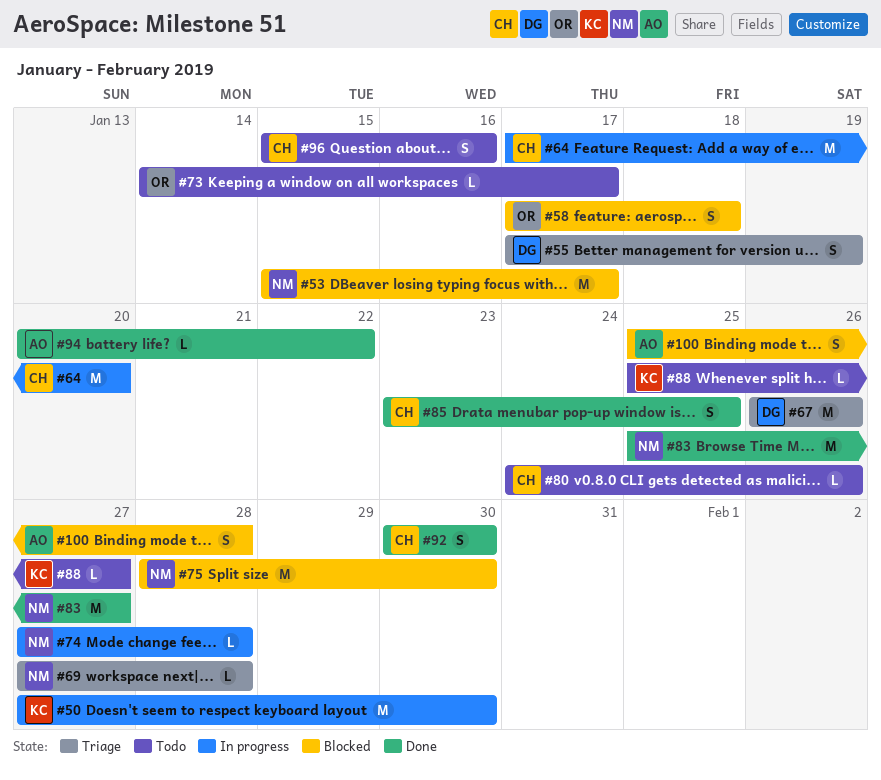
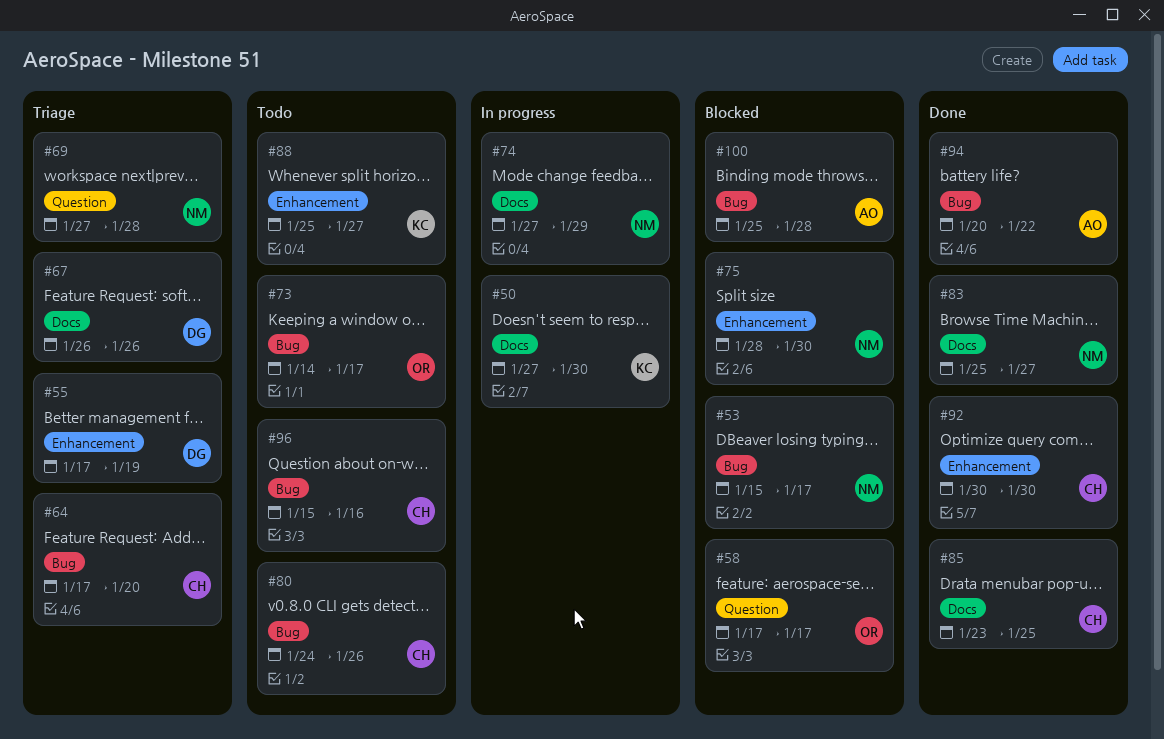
#58, due: Jan 18 -> Jan 17
#64, status: In progress -> Triage
#74, due: Jan 28 -> Jan 29

